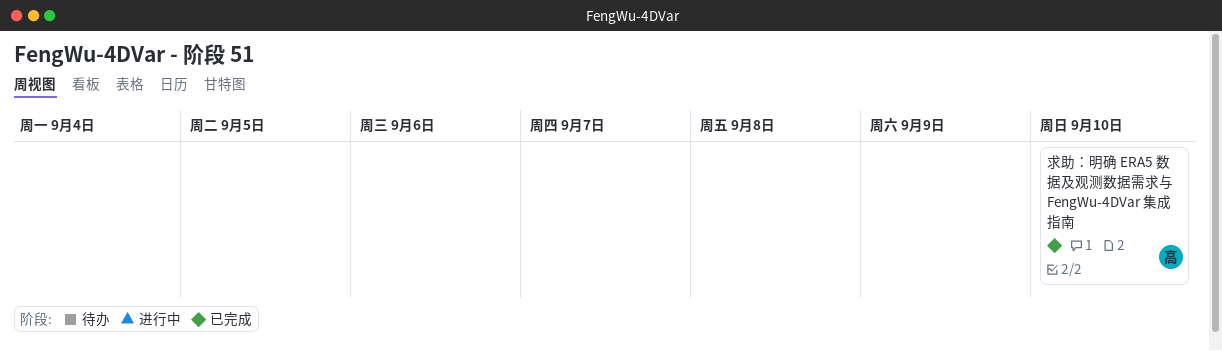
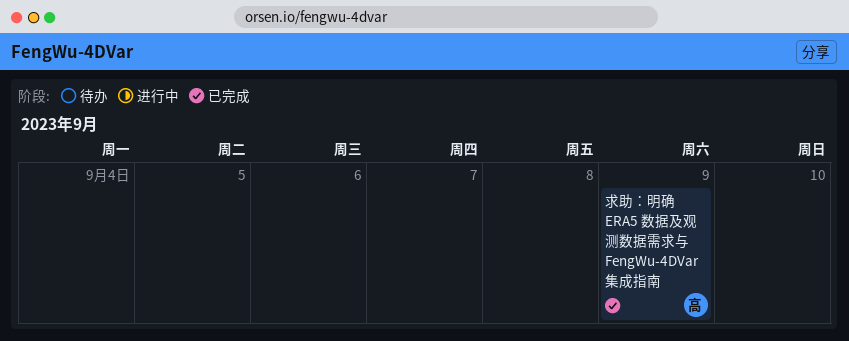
求助：明确 ERA5 数据及观测数据需求与 FengWu-4DVar 集成指南, due: Sep 10 -> Sep 9

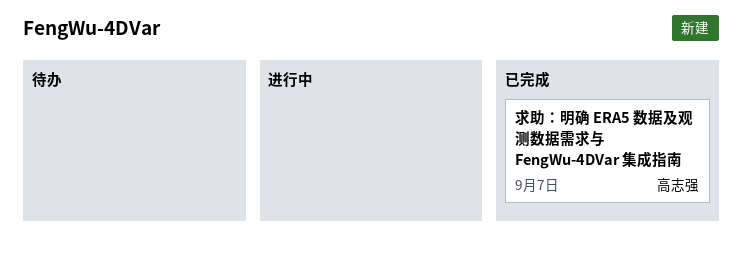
求助：明确 ERA5 数据及观测数据需求与 FengWu-4DVar 集成指南, due: Sep 9 -> Sep 7

